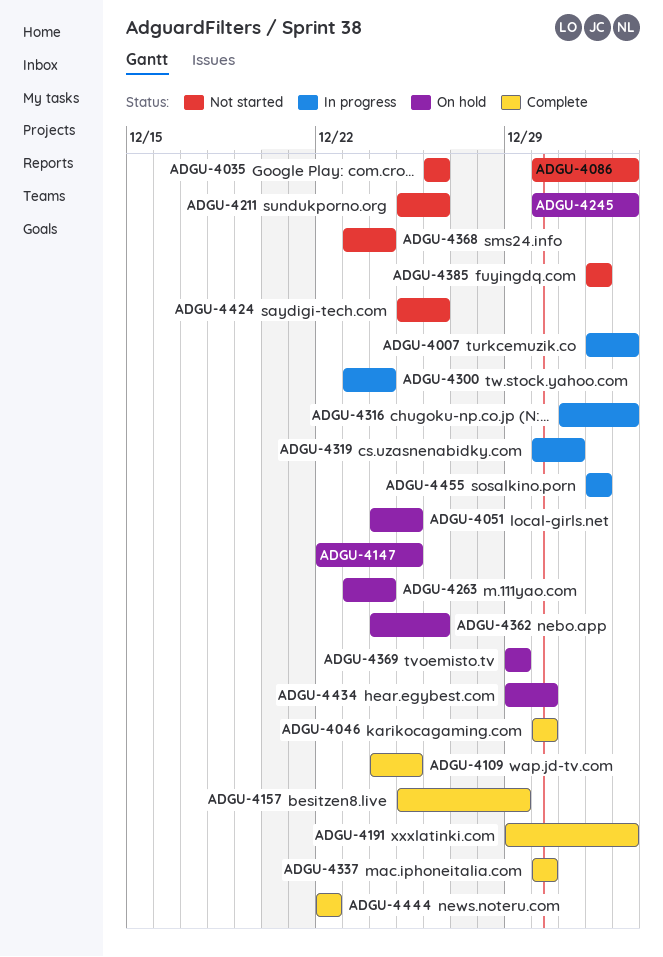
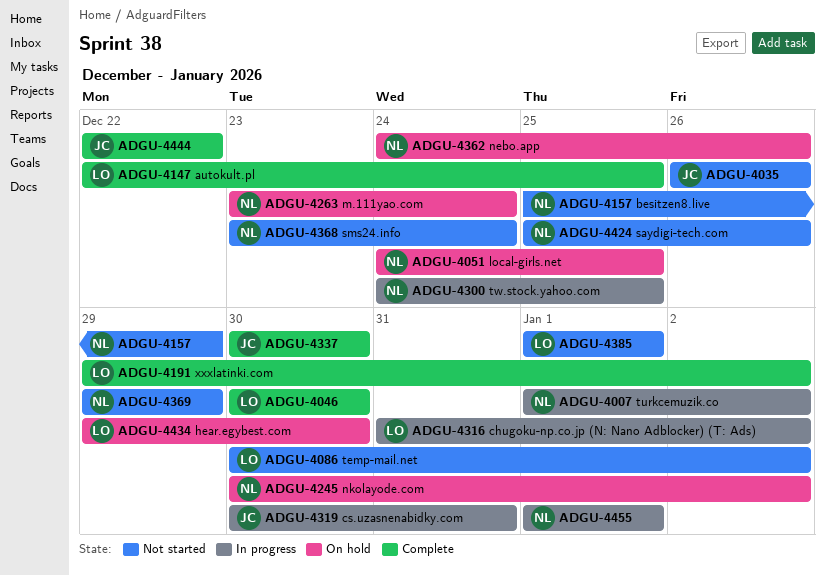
ADGU-4109: present -> none
ADGU-4147, status: On hold -> Complete
ADGU-4157, status: Complete -> Not started
ADGU-4211: present -> none
ADGU-4300, start: Dec 23 -> Dec 24
ADGU-4300, due: Dec 24 -> Dec 25
ADGU-4369, status: On hold -> Not started

